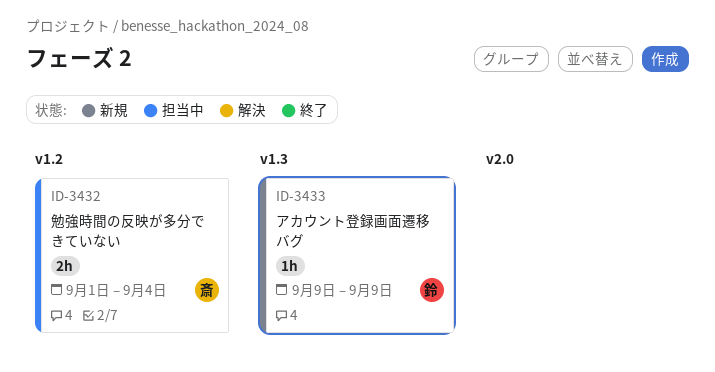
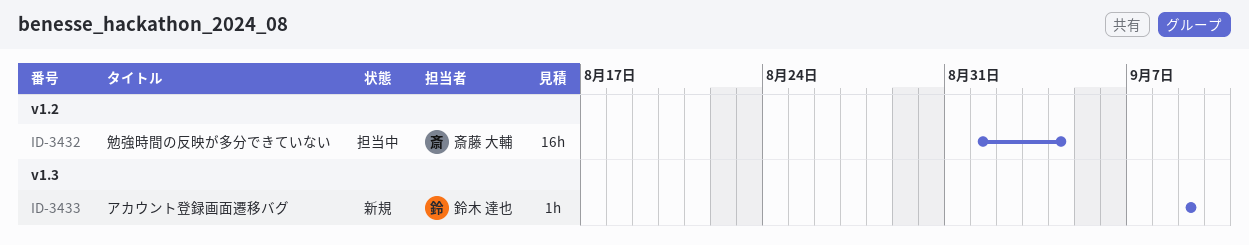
ID-3432, estimate: 2h -> 16h

